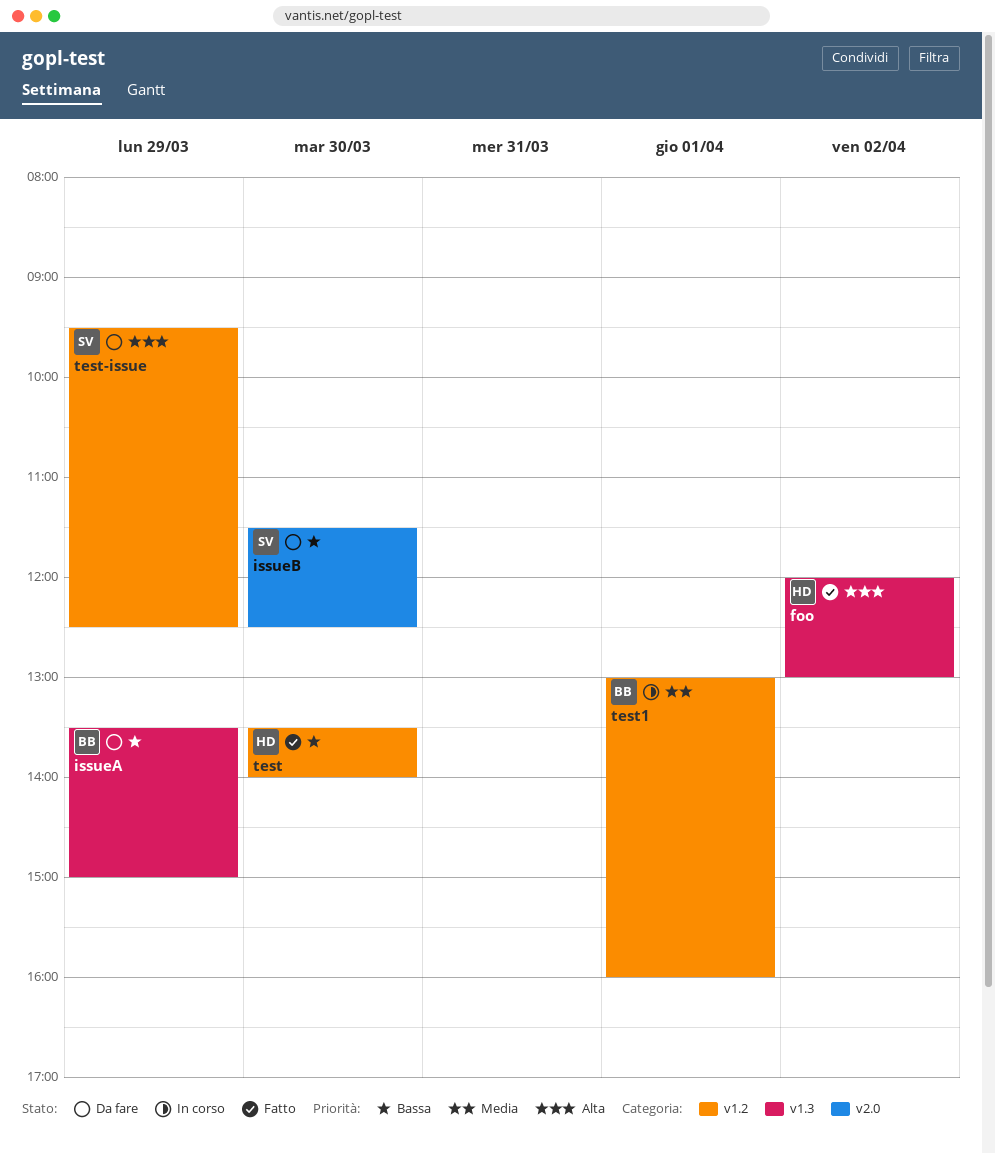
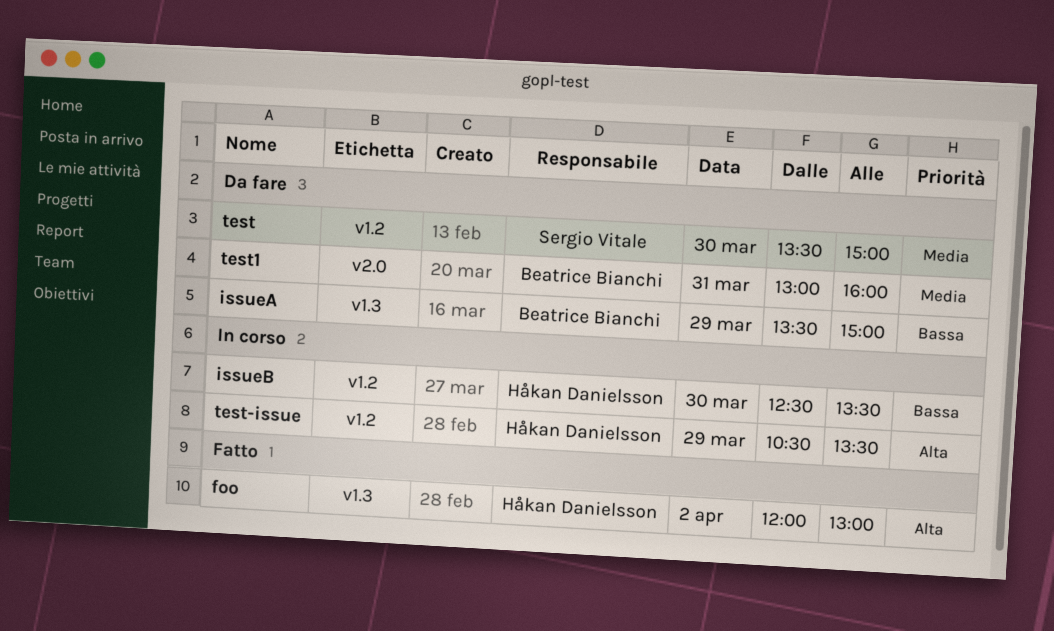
issueB, status: Da fare -> In corso
issueB, owner: Sergio Vitale -> Håkan Danielsson
issueB, label: v2.0 -> v1.2
issueB, begins: 11:30 -> 12:30
issueB, ends: 12:30 -> 13:30
test, status: Fatto -> Da fare
test, owner: Håkan Danielsson -> Sergio Vitale
test, priority: Bassa -> Media
test, ends: 14:00 -> 15:00
test-issue, status: Da fare -> In corso
test-issue, owner: Sergio Vitale -> Håkan Danielsson
test-issue, begins: 09:30 -> 10:30
test-issue, ends: 12:30 -> 13:30
test1, status: In corso -> Da fare
test1, label: v1.2 -> v2.0
test1, day: Apr 1 -> Mar 31

